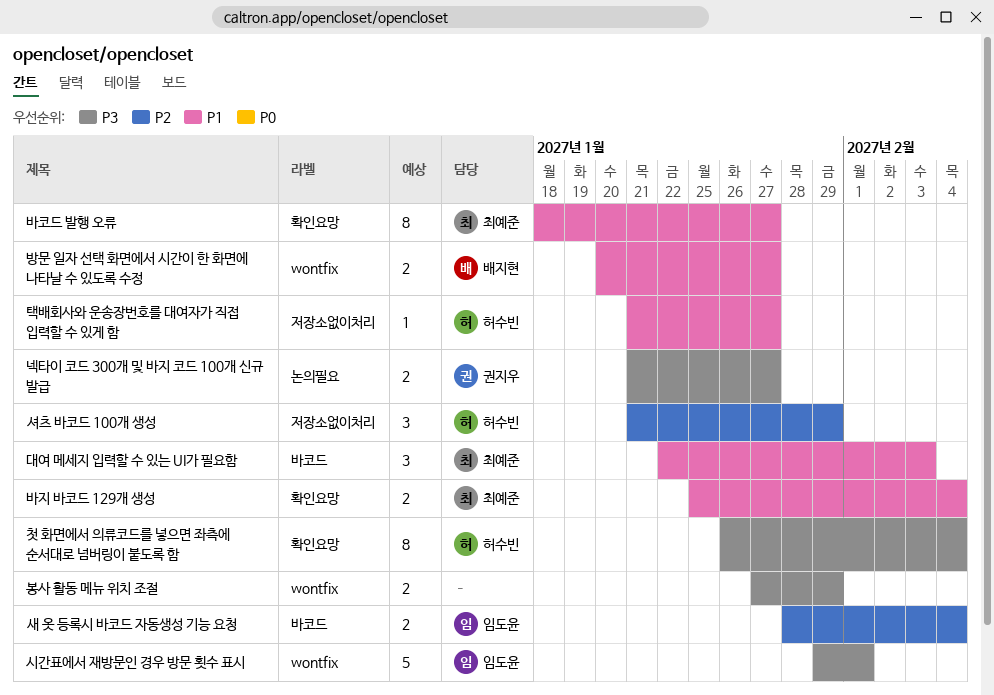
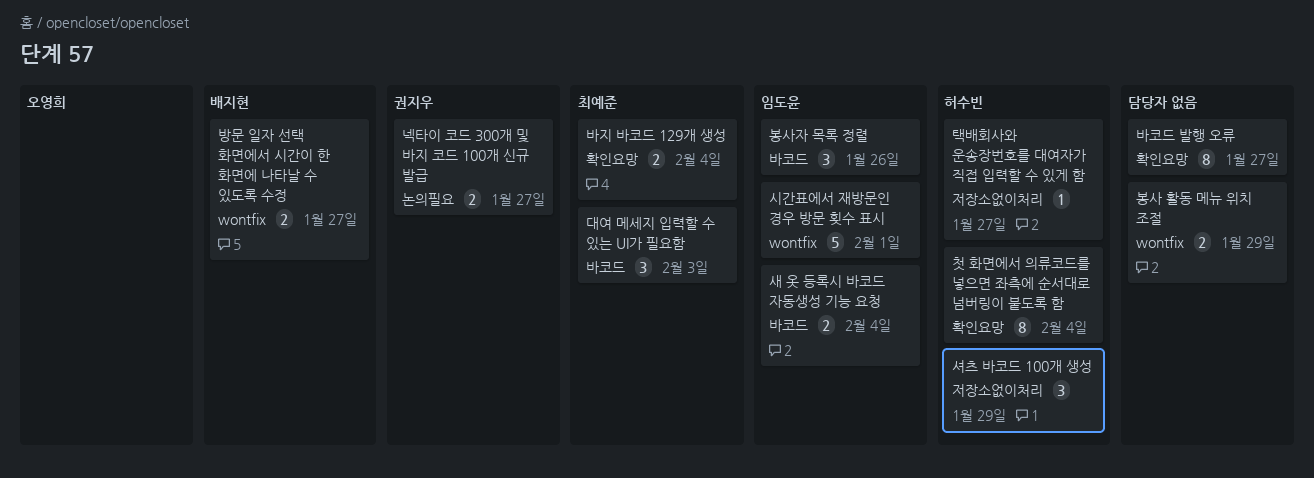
바코드 발행 오류, owner: 최예준 -> none
봉사자 목록 정렬: none -> present

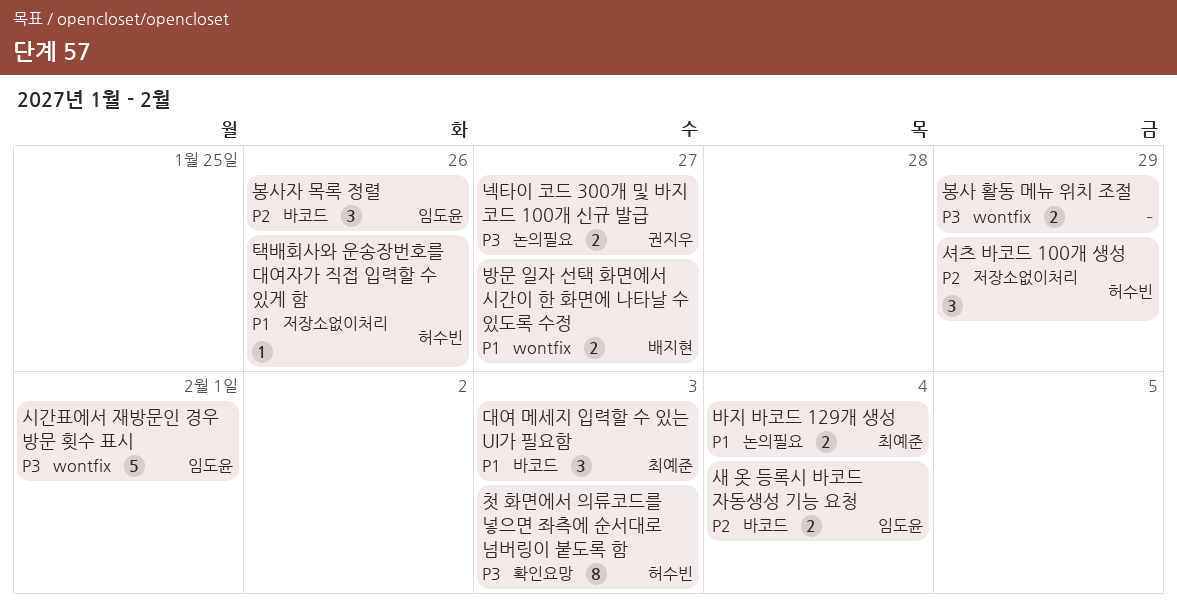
바지 바코드 129개 생성, label: 확인요망 -> 논의필요
바코드 발행 오류: present -> none
첫 화면에서 의류코드를 넣으면 좌측에 순서대로 넘버링이 붙도록 함, due: Feb 4 -> Feb 3
택배회사와 운송장번호를 대여자가 직접 입력할 수 있게 함, due: Jan 27 -> Jan 26

